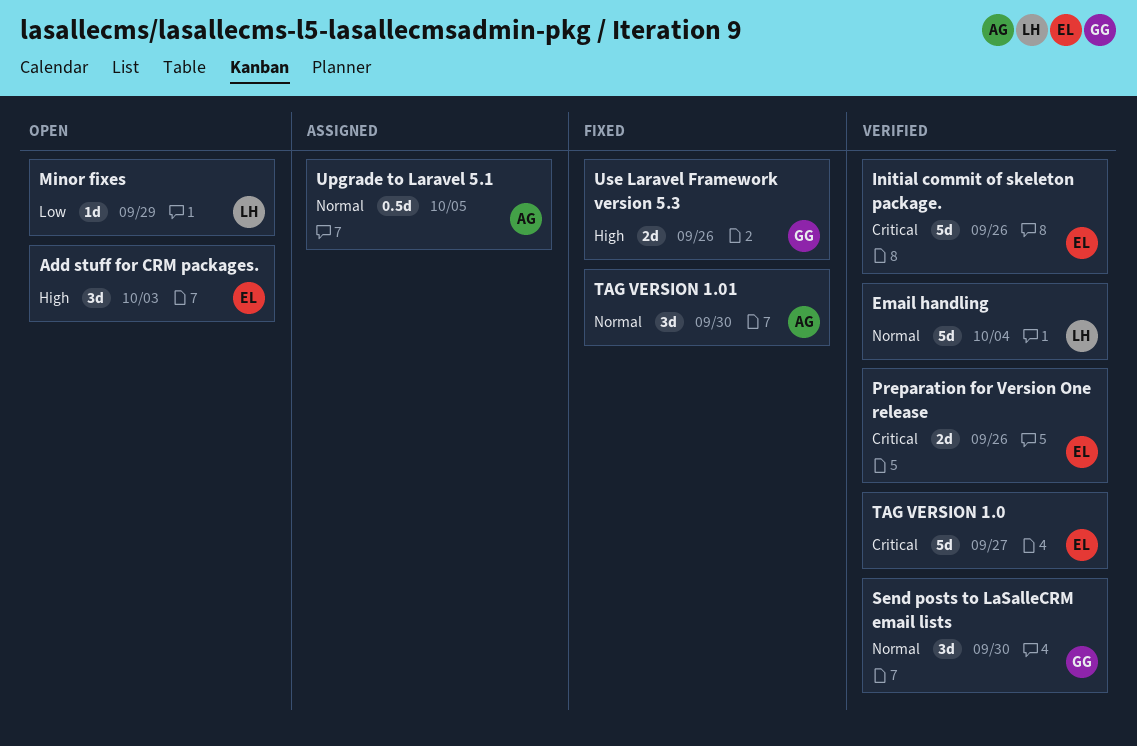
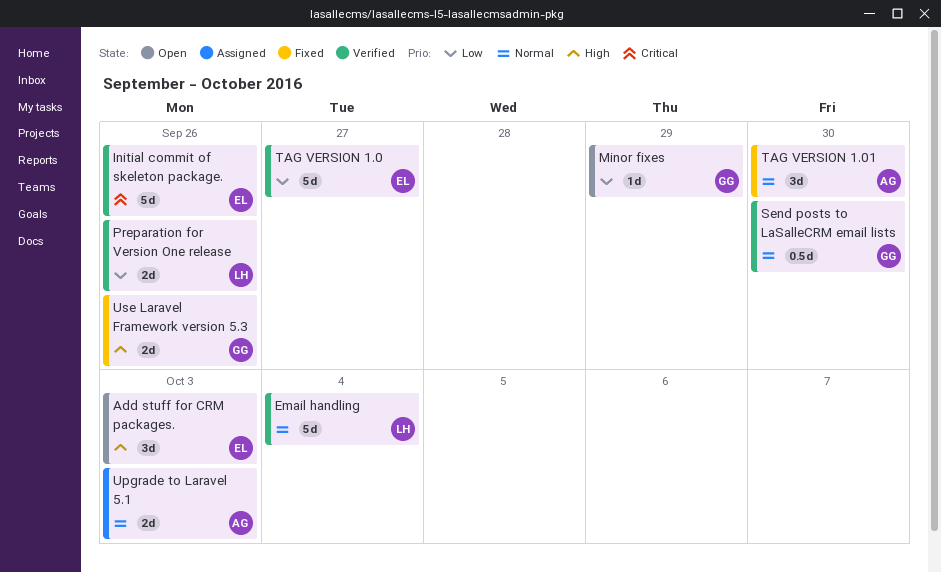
Minor fixes, owner: LH -> GG
Preparation for Version One release, owner: EL -> LH
Preparation for Version One release, priority: Critical -> Low
Send posts to LaSalleCRM email lists, estimate: 3d -> 0.5d
TAG VERSION 1.0, priority: Critical -> Low
Upgrade to Laravel 5.1, estimate: 0.5d -> 2d
Upgrade to Laravel 5.1, due: Oct 5 -> Oct 3

